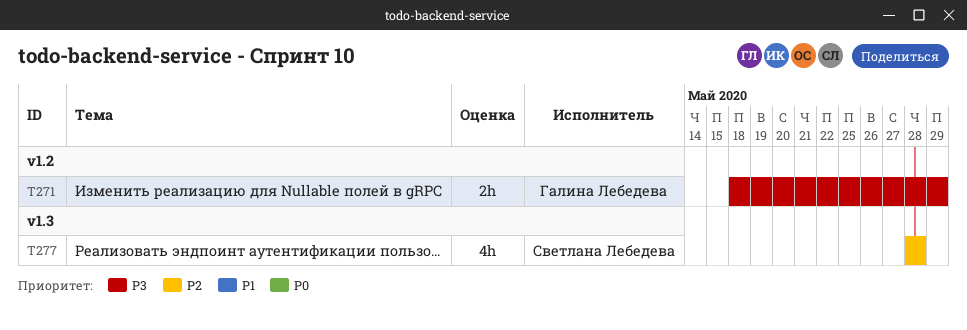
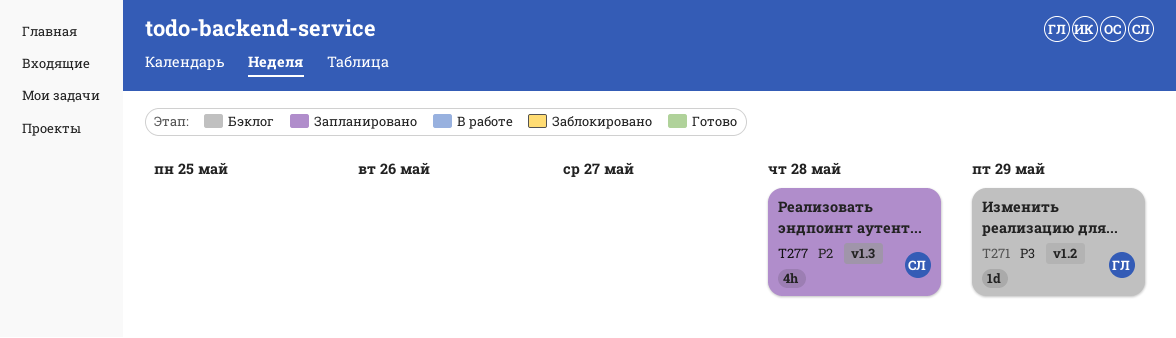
T271, estimate: 2h -> 1d

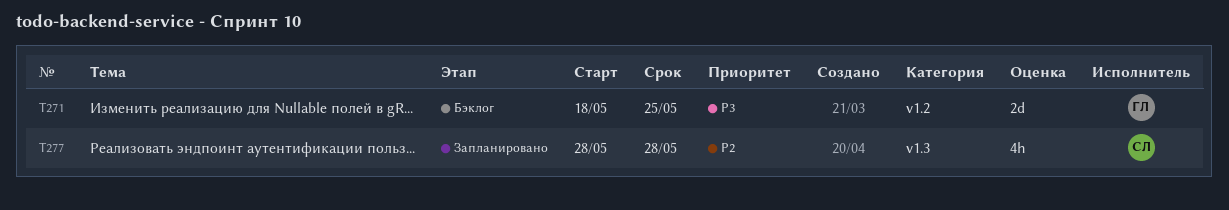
T271, estimate: 1d -> 2d
T271, due: May 29 -> May 25

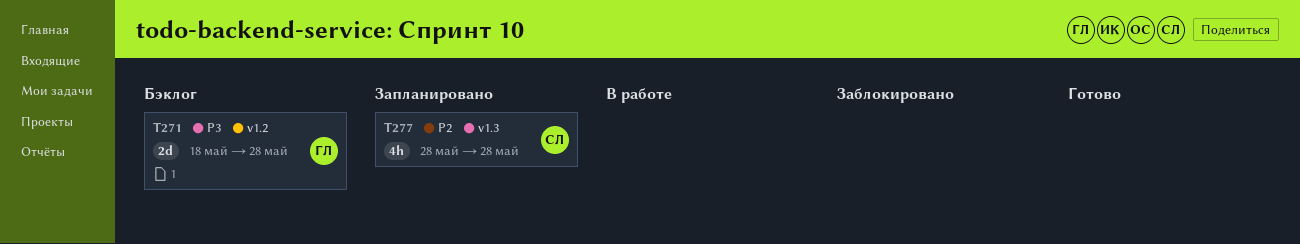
T271, due: May 25 -> May 28

